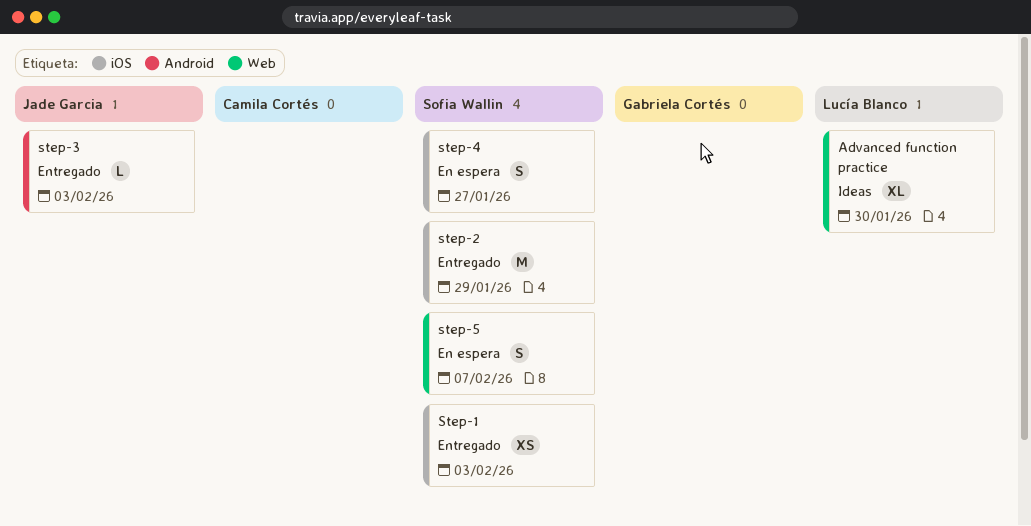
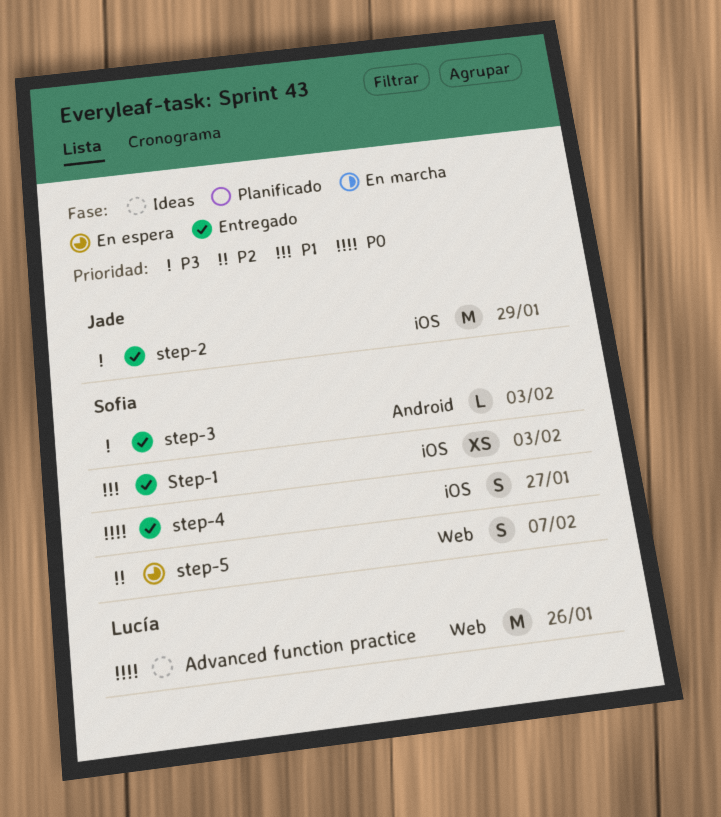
Advanced function practice, estimate: XL -> M
Advanced function practice, due: Jan 30 -> Jan 26
step-2, owner: Sofia Wallin -> Jade Garcia
step-3, owner: Jade Garcia -> Sofia Wallin
step-4, status: En espera -> Entregado

